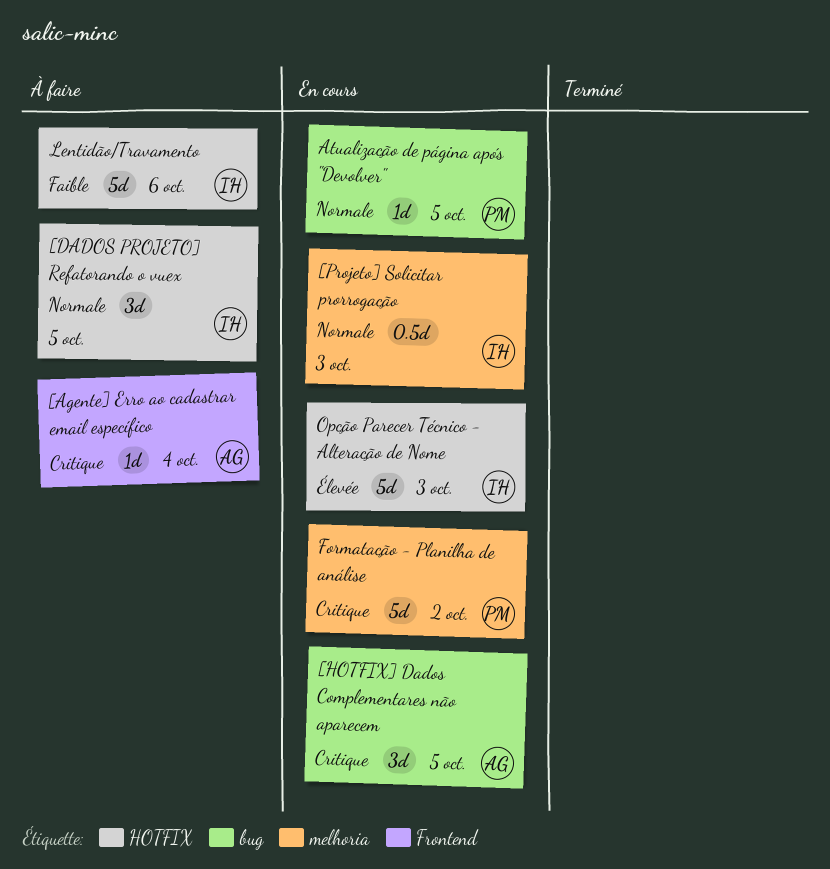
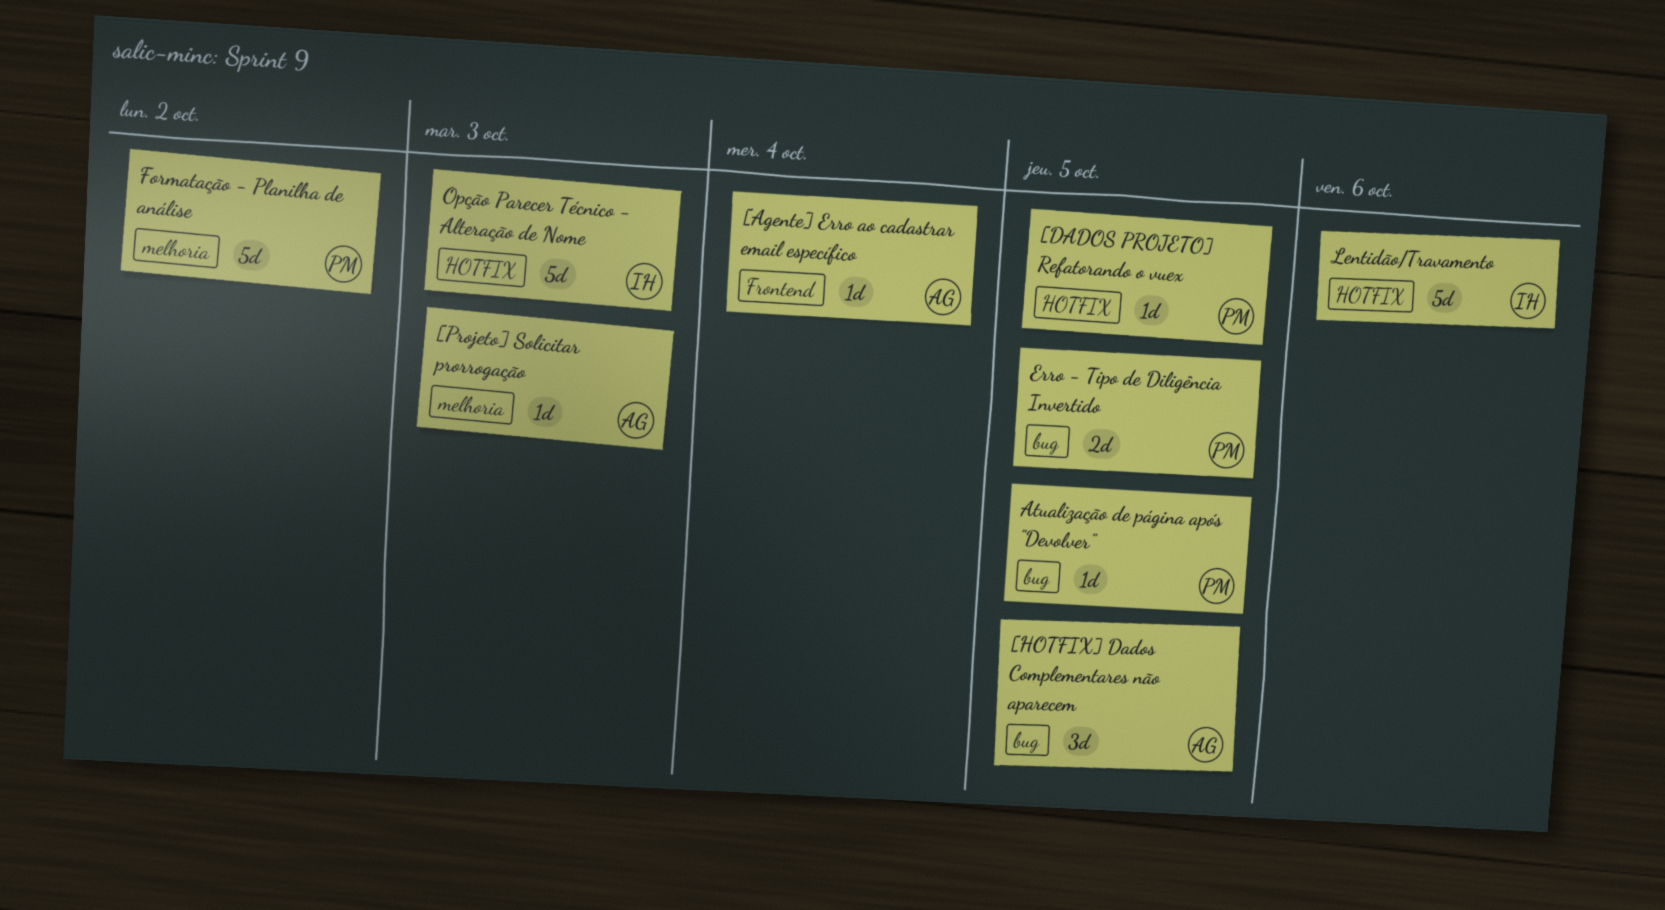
[DADOS PROJETO] Refatorando o vuex, owner: IH -> PM
[DADOS PROJETO] Refatorando o vuex, estimate: 3d -> 1d
[Projeto] Solicitar prorrogação, owner: IH -> AG
[Projeto] Solicitar prorrogação, estimate: 0.5d -> 1d
Erro - Tipo de Diligência Invertido: none -> present

